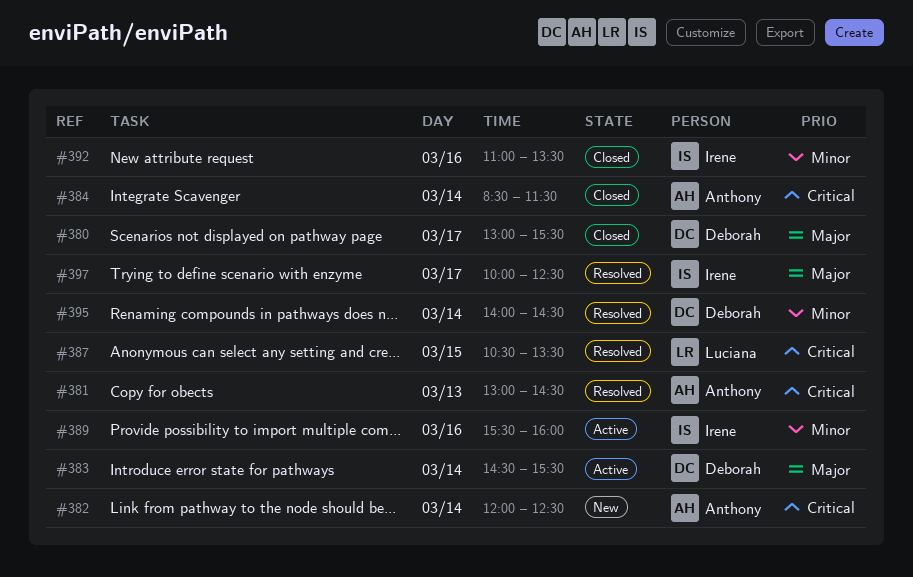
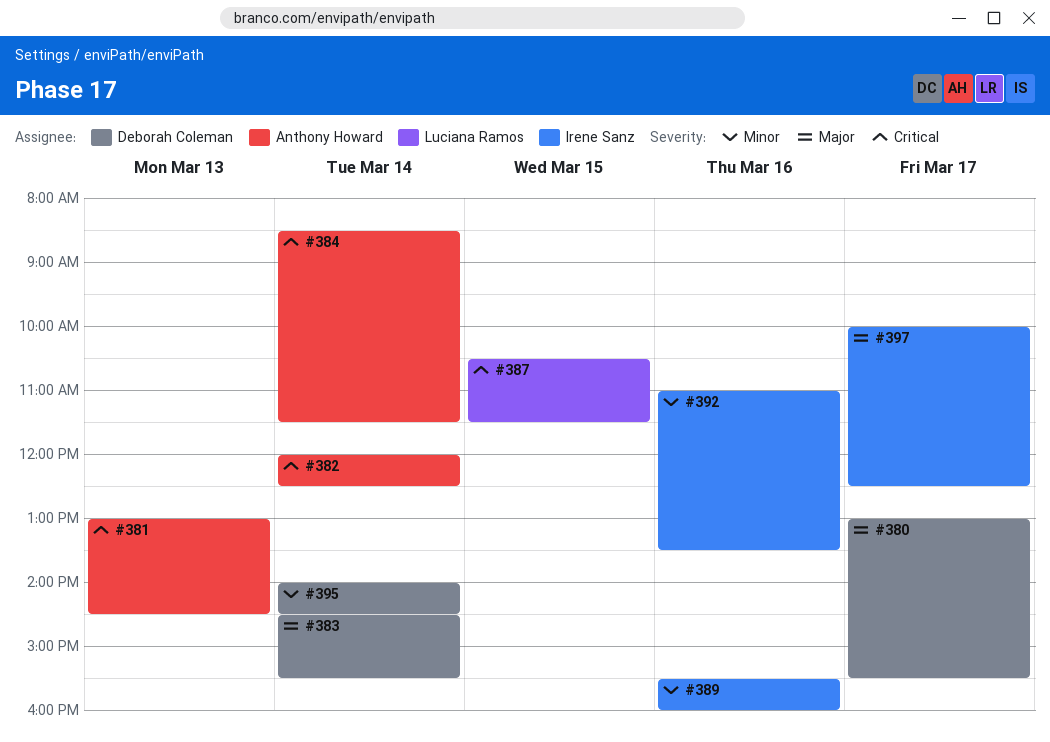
#387, ends: 13:30 -> 11:30

